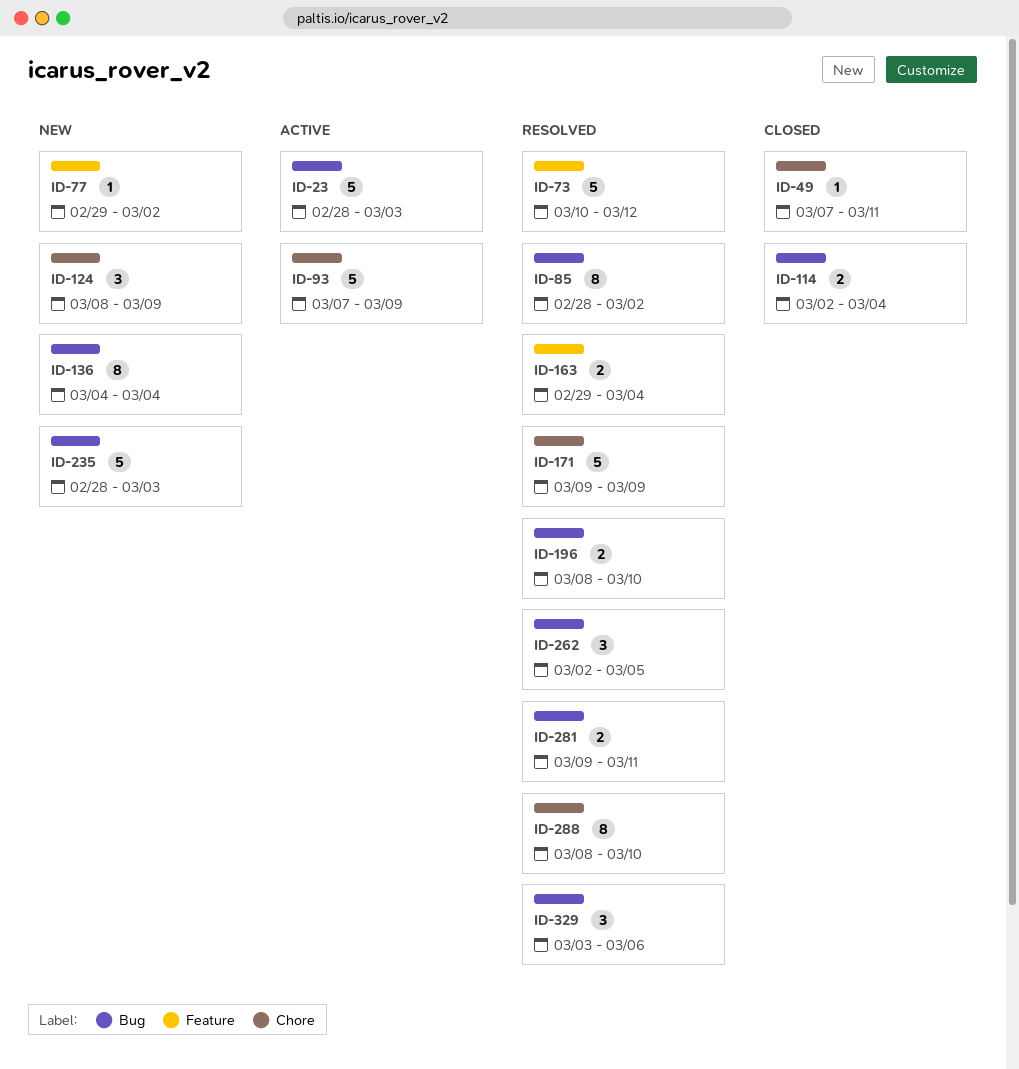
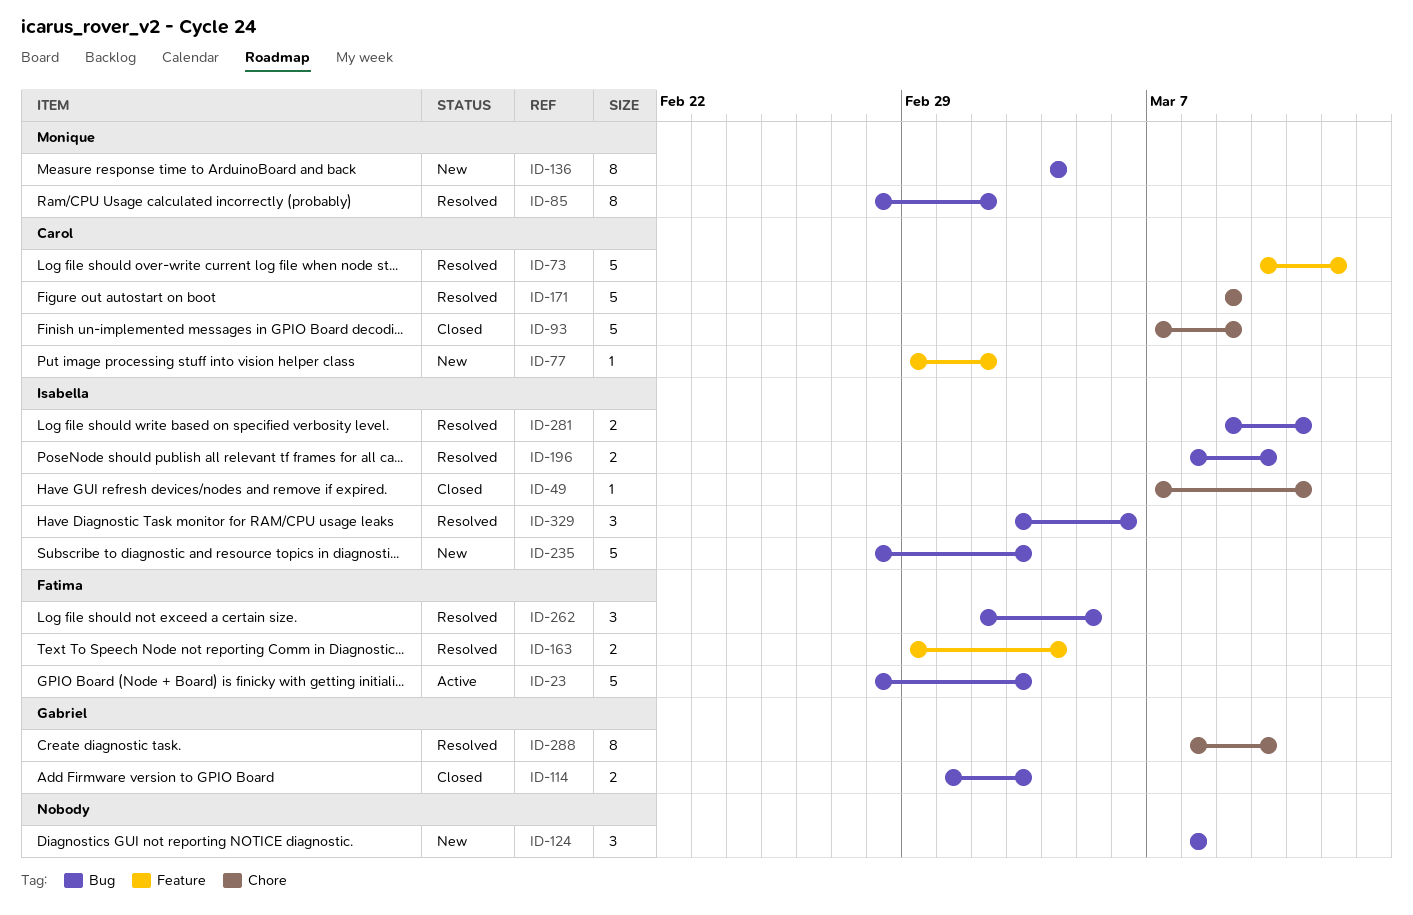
ID-93, status: Active -> Closed
ID-114, start: Mar 2 -> Mar 1
ID-114, due: Mar 4 -> Mar 3
ID-124, label: Chore -> Bug
ID-124, due: Mar 9 -> Mar 8

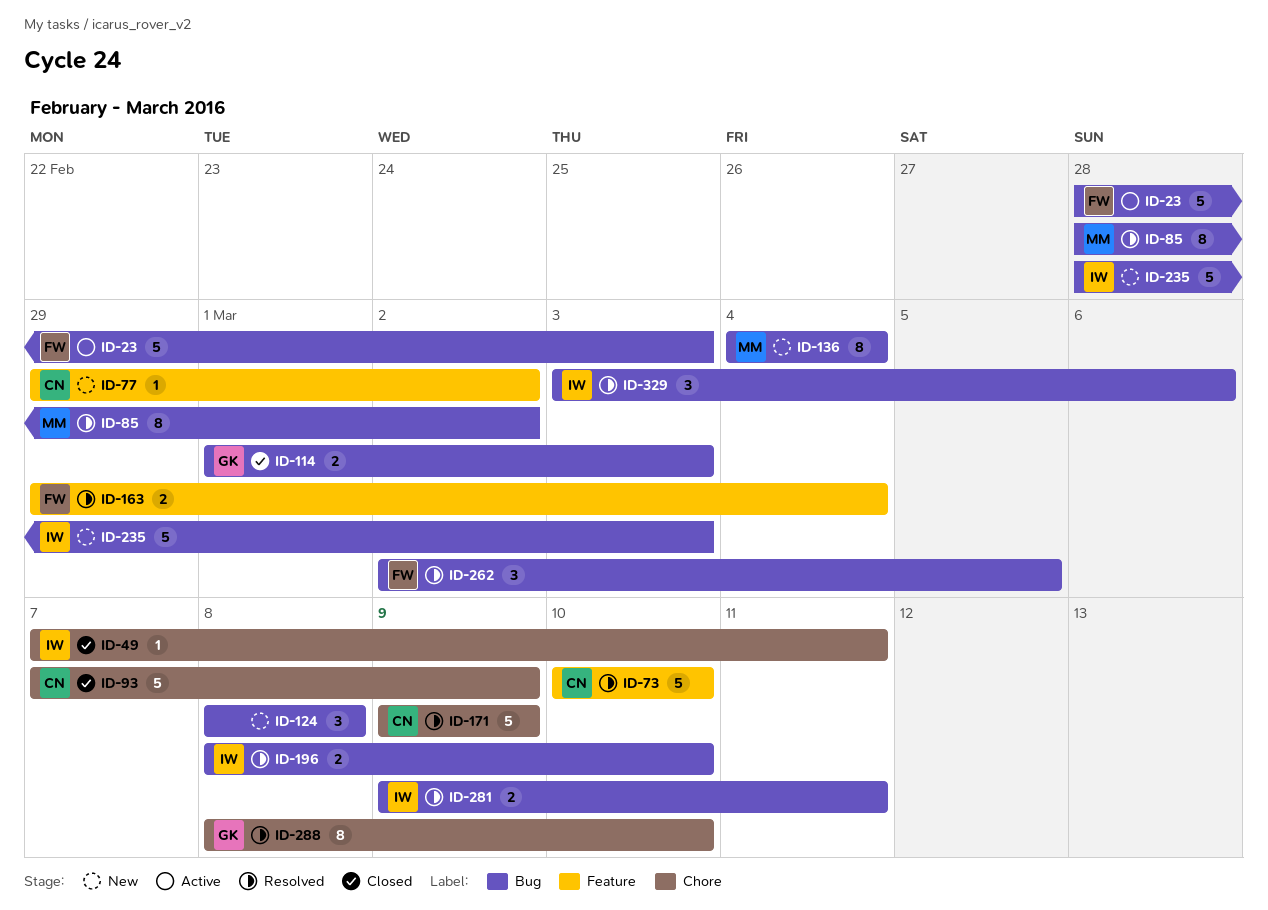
ID-73, due: Mar 12 -> Mar 10

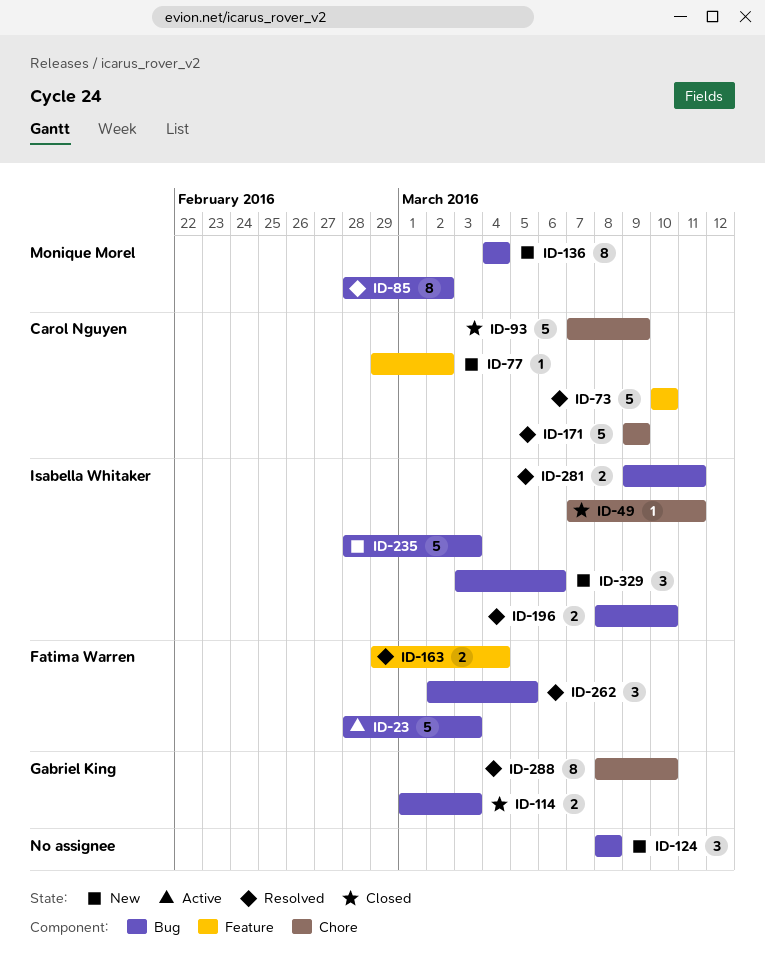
ID-329, status: Resolved -> New

